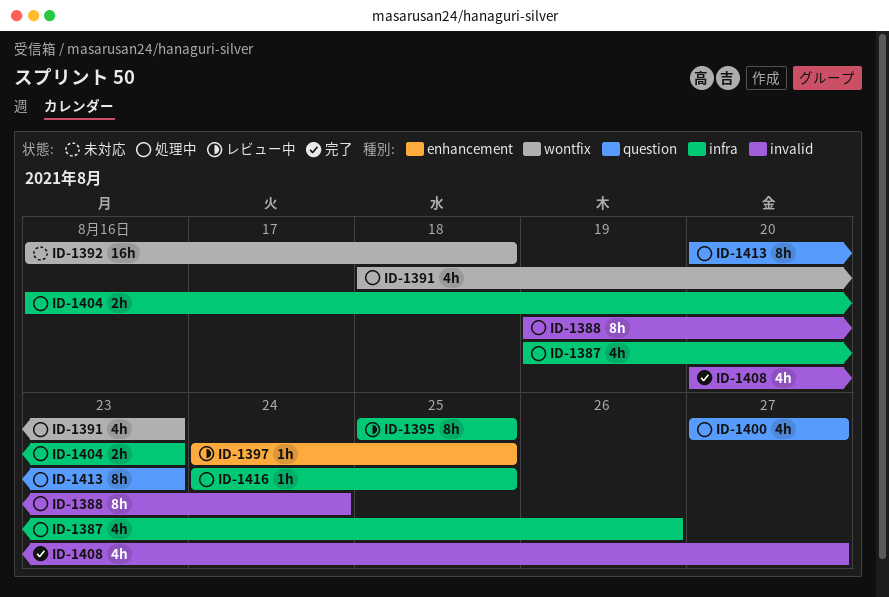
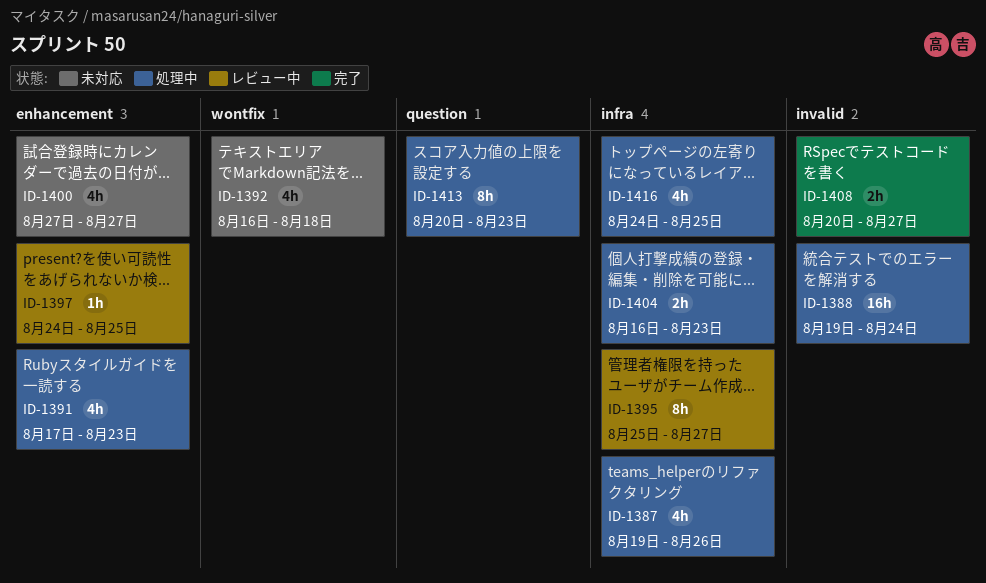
ID-1388, estimate: 8h -> 16h
ID-1391, label: wontfix -> enhancement
ID-1391, start: Aug 18 -> Aug 17
ID-1392, estimate: 16h -> 4h
ID-1395, due: Aug 25 -> Aug 27
ID-1400, status: 処理中 -> 未対応
ID-1400, label: question -> enhancement
ID-1408, estimate: 4h -> 2h
ID-1416, estimate: 1h -> 4h

